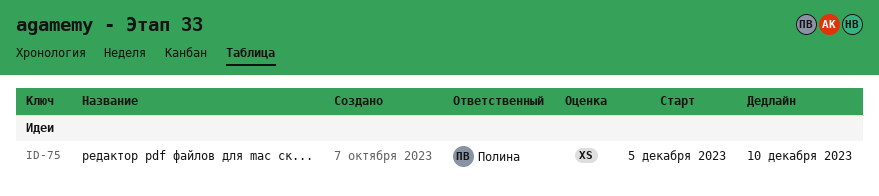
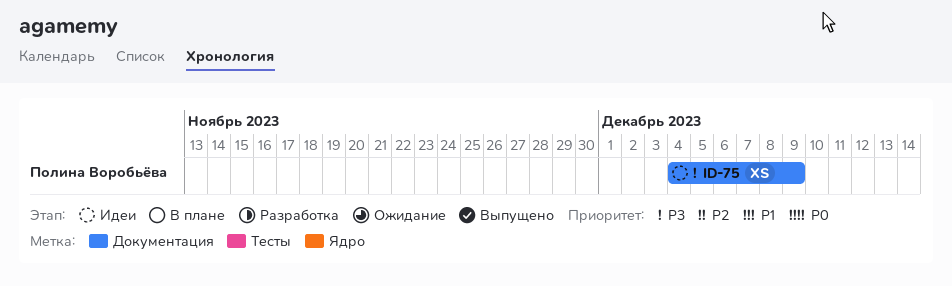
ID-75, start: Dec 5 -> Dec 4
ID-75, due: Dec 10 -> Dec 9

